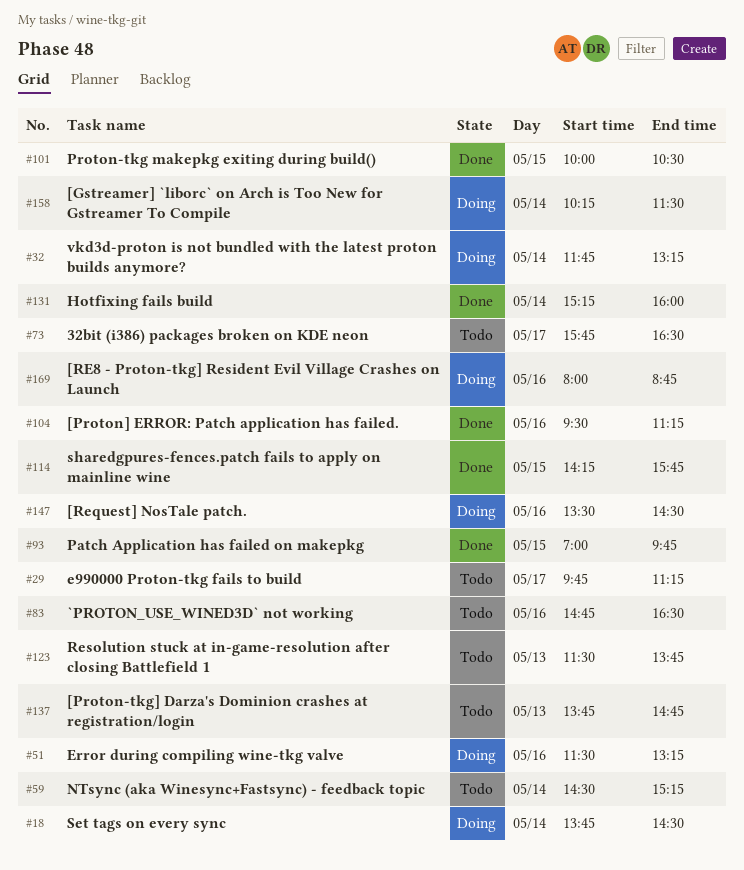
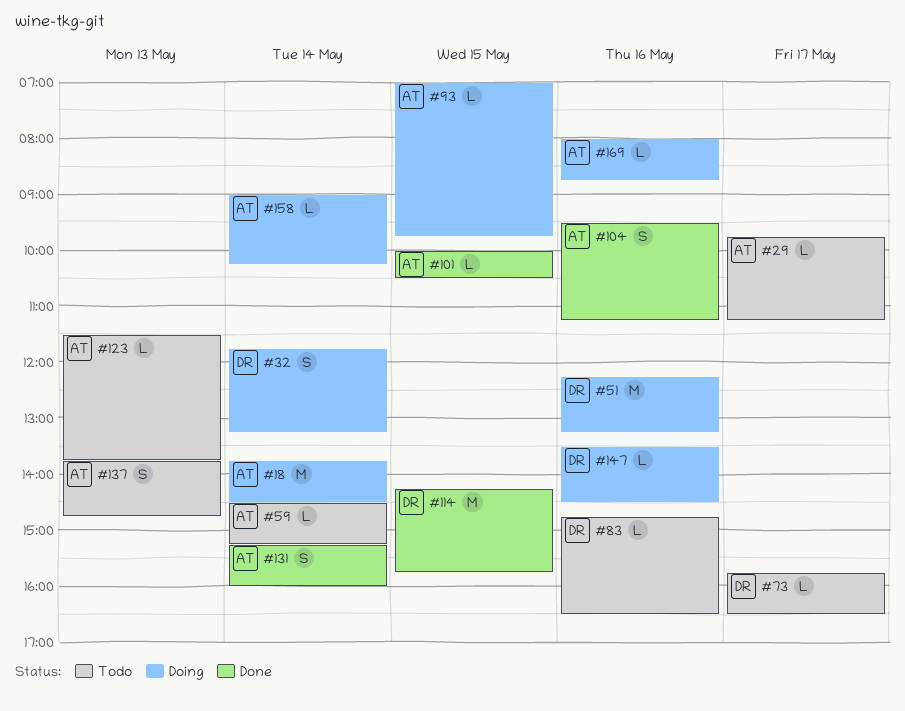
#51, begins: 11:30 -> 12:15
#93, status: Done -> Doing
#158, begins: 10:15 -> 09:00
#158, ends: 11:30 -> 10:15

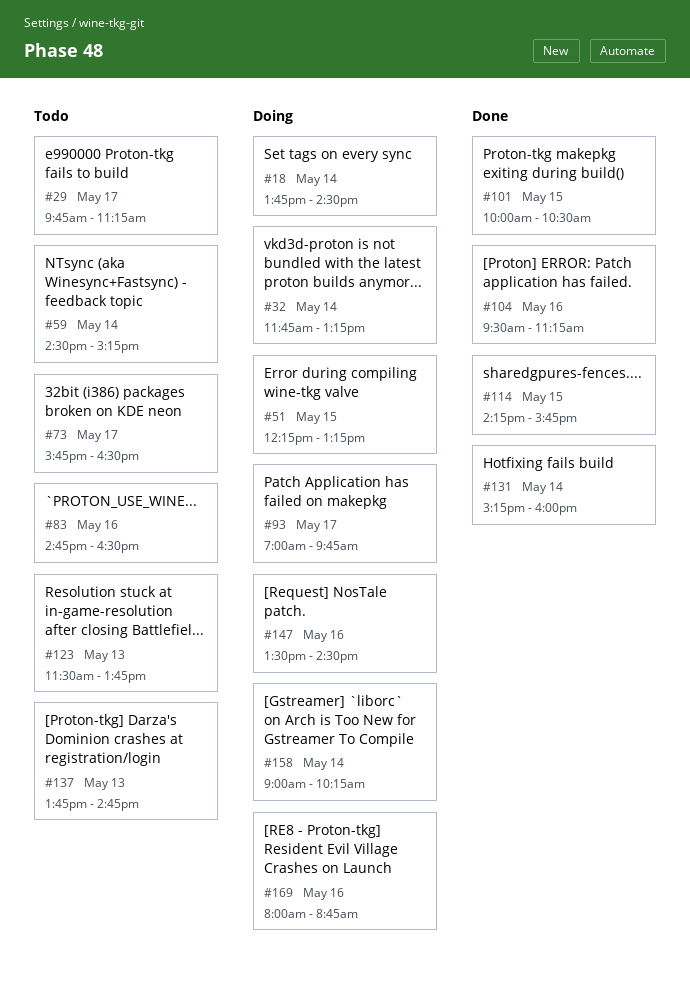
#51, day: May 16 -> May 15
#93, day: May 15 -> May 17

